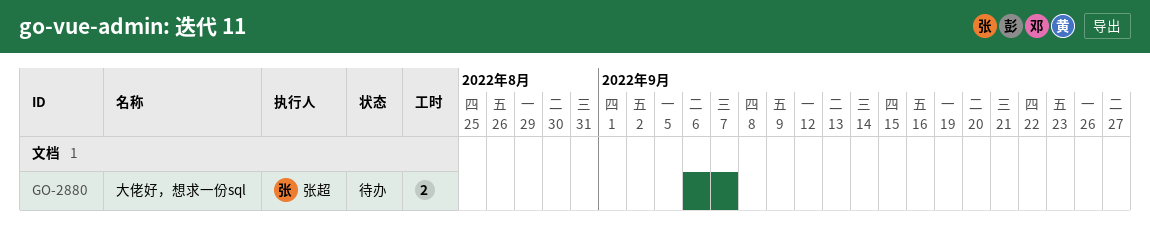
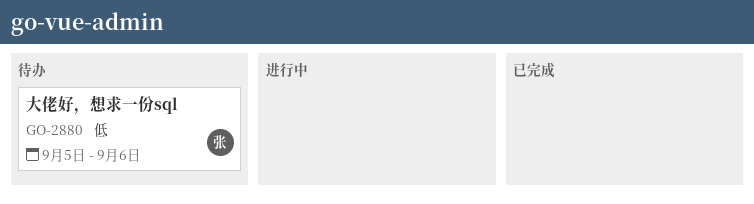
GO-2880, start: Sep 6 -> Sep 5
GO-2880, due: Sep 7 -> Sep 6

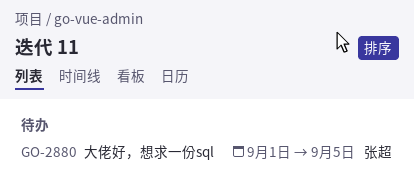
GO-2880, start: Sep 5 -> Sep 1
GO-2880, due: Sep 6 -> Sep 5

